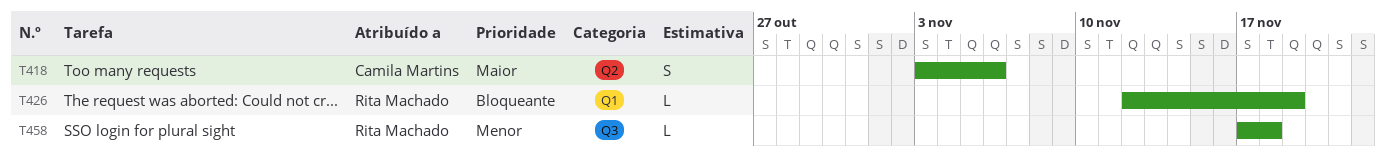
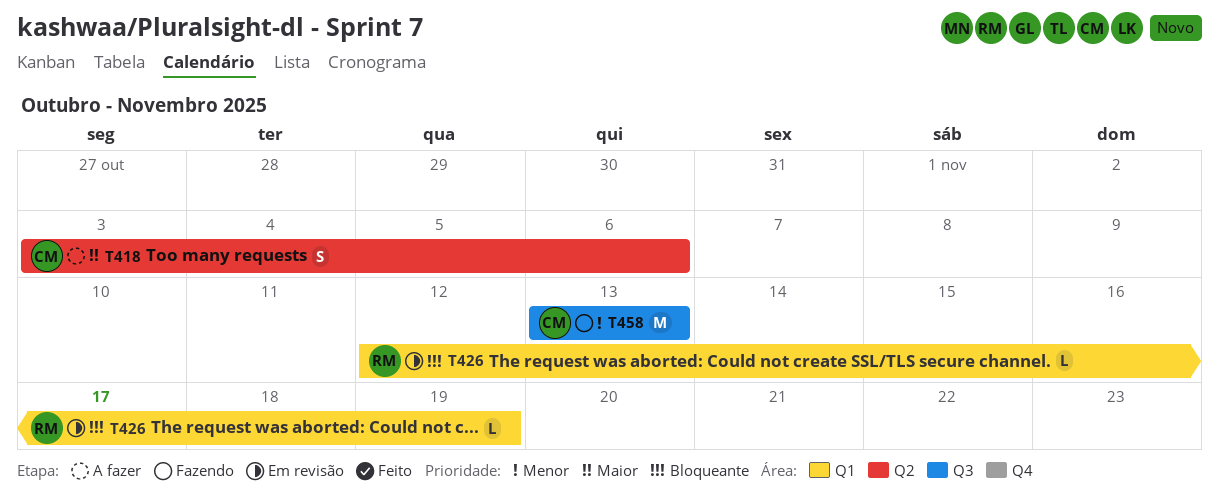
T458, owner: Rita Machado -> Camila Martins
T458, estimate: L -> M
T458, start: Nov 17 -> Nov 13
T458, due: Nov 18 -> Nov 13

